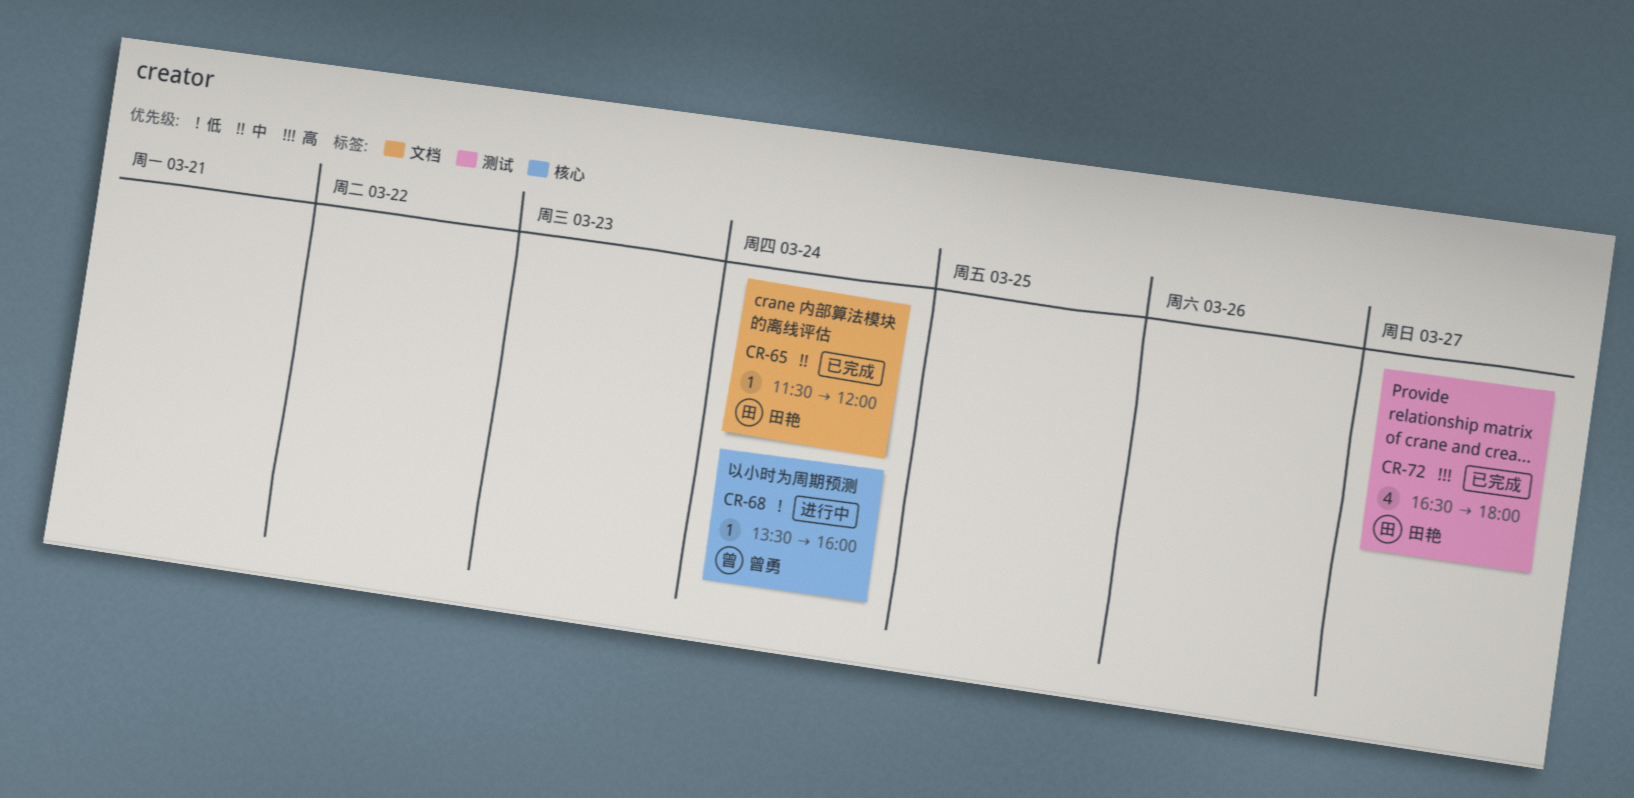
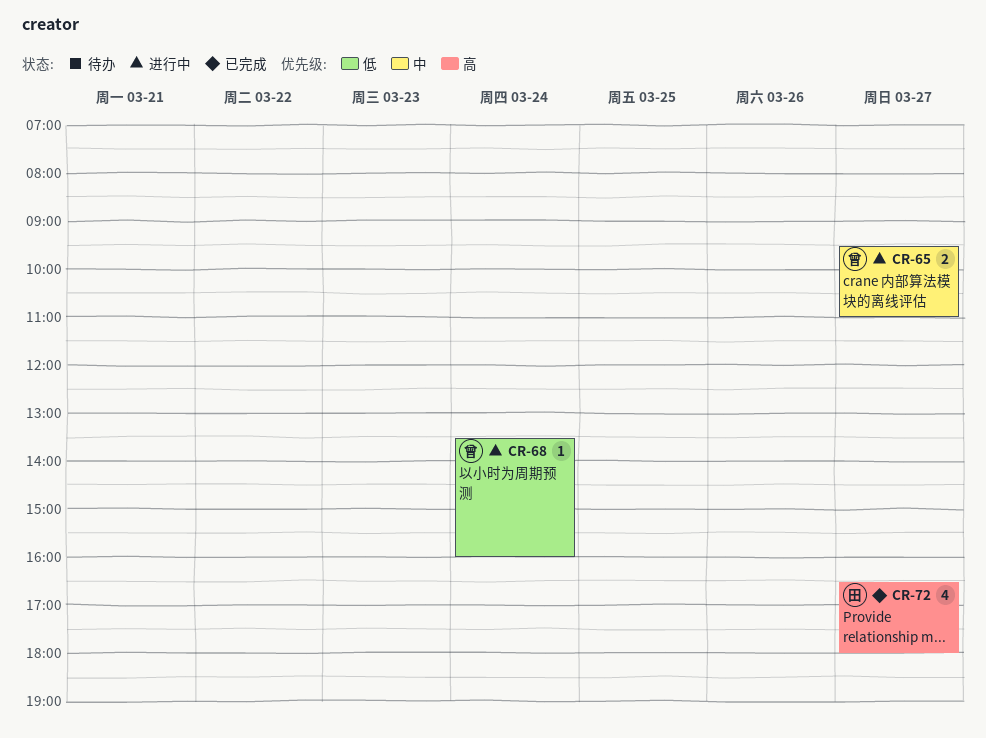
CR-65, status: 已完成 -> 进行中
CR-65, owner: 田艳 -> 曾勇
CR-65, estimate: 1 -> 2
CR-65, day: Mar 24 -> Mar 27
CR-65, begins: 11:30 -> 09:30
CR-65, ends: 12:00 -> 11:00

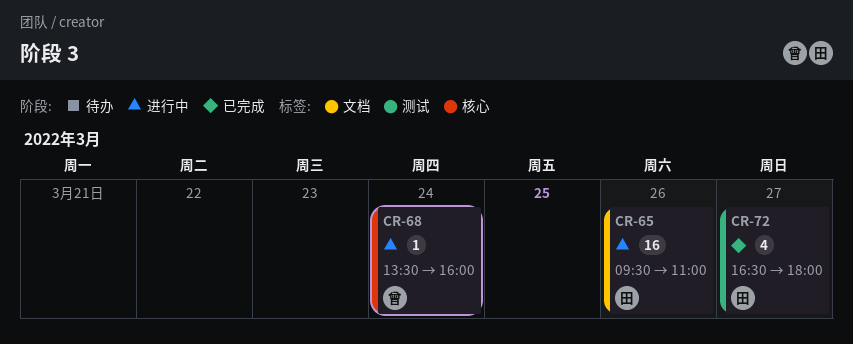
CR-65, owner: 曾 -> 田
CR-65, estimate: 2 -> 16
CR-65, day: Mar 27 -> Mar 26

